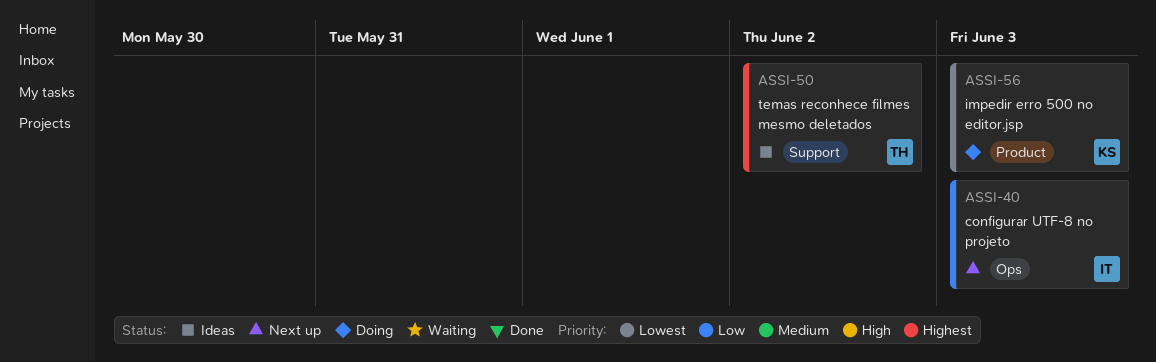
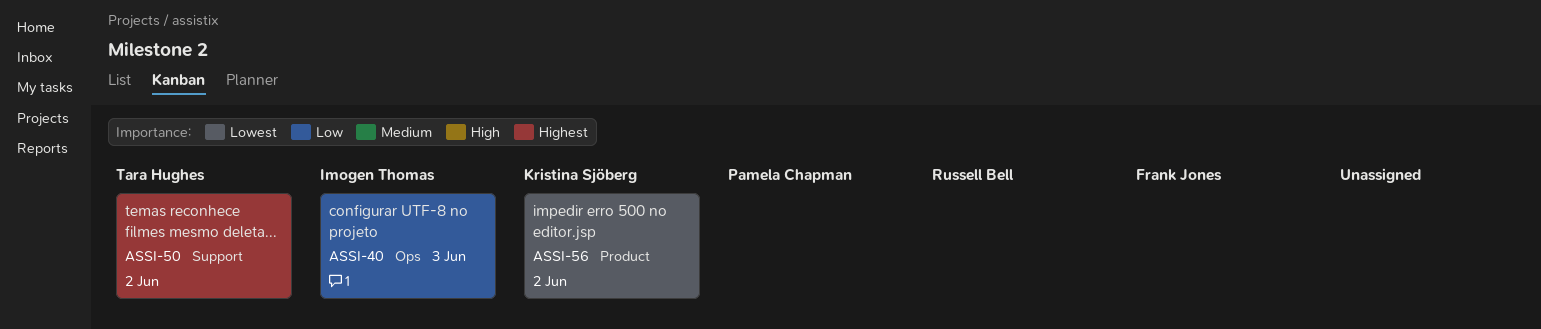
ASSI-56, due: Jun 3 -> Jun 2

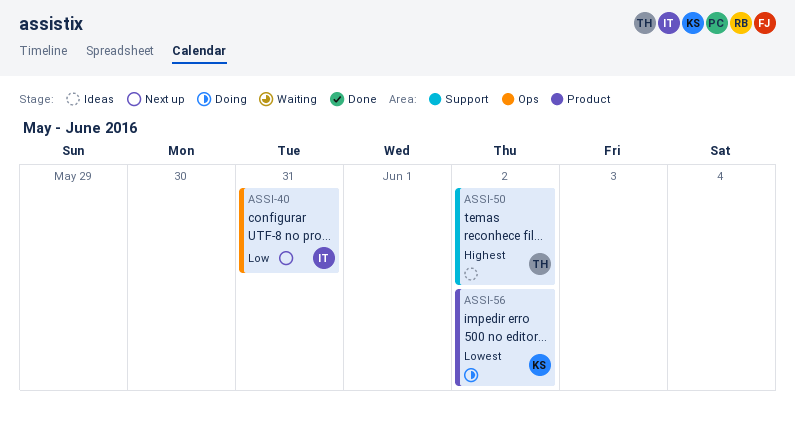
ASSI-40, due: Jun 3 -> May 31

